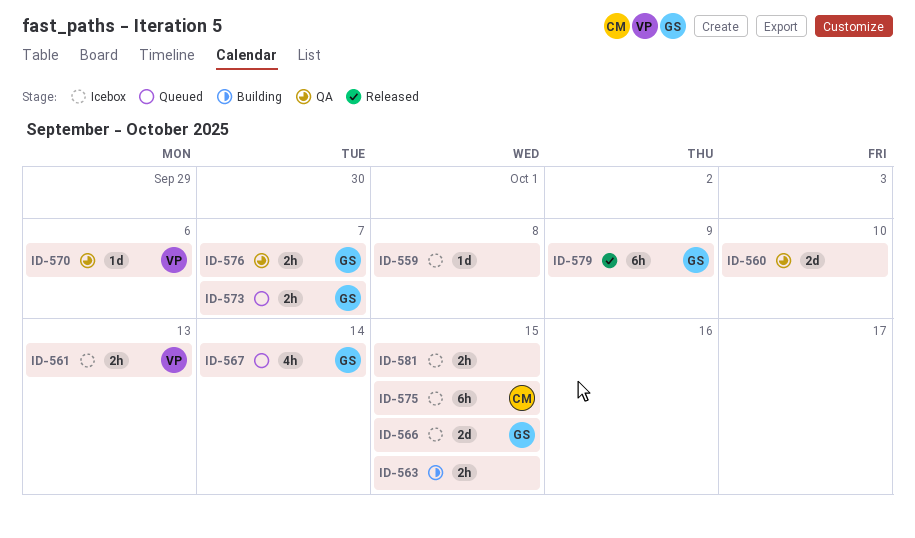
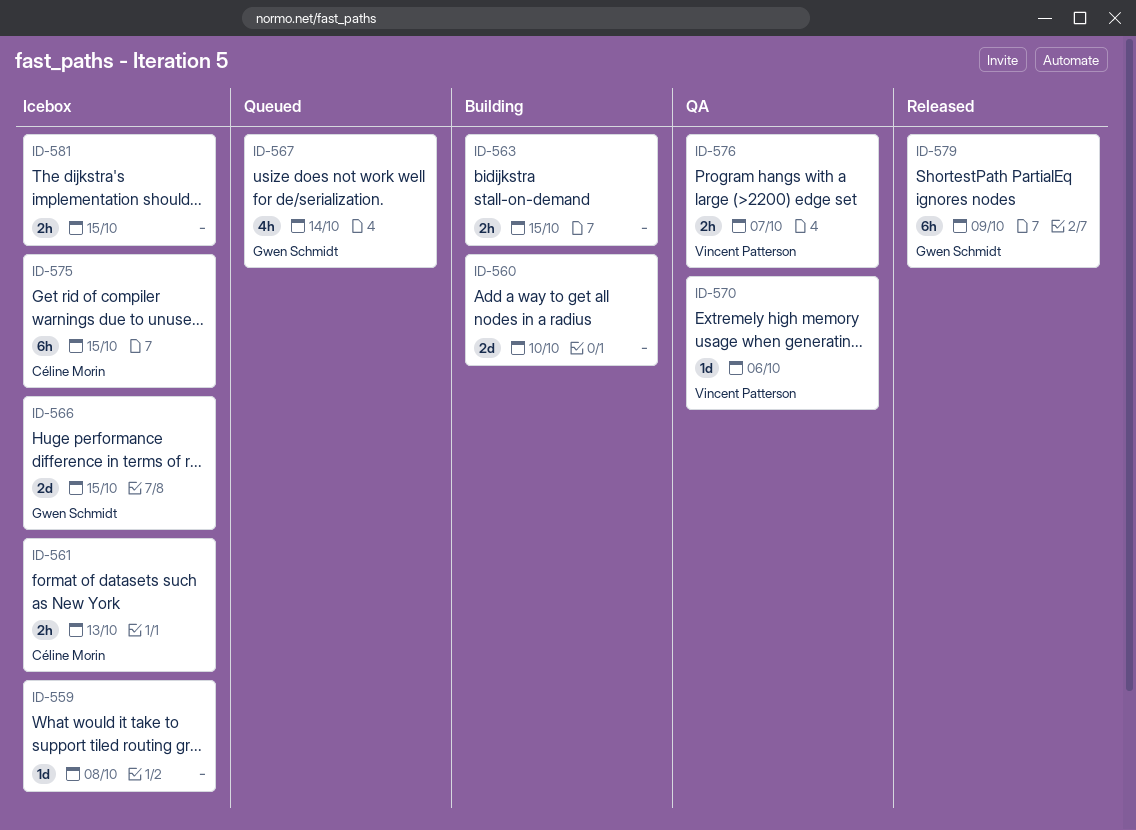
ID-560, status: QA -> Building
ID-561, owner: Vincent Patterson -> Céline Morin
ID-573: present -> none
ID-576, owner: Gwen Schmidt -> Vincent Patterson

